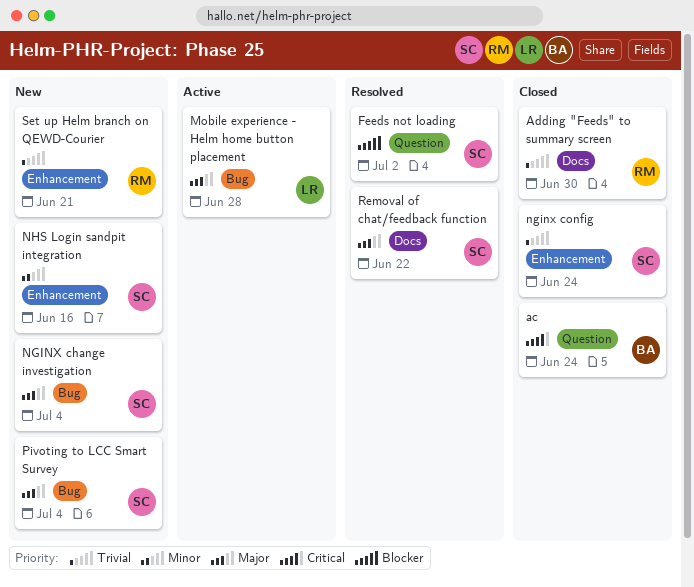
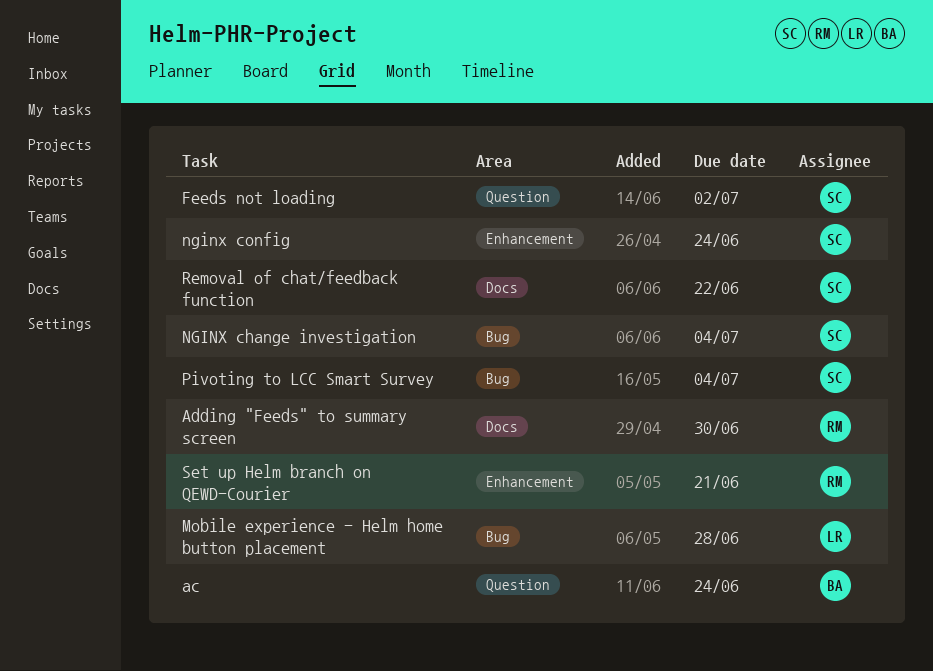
NHS Login sandpit integration: present -> none

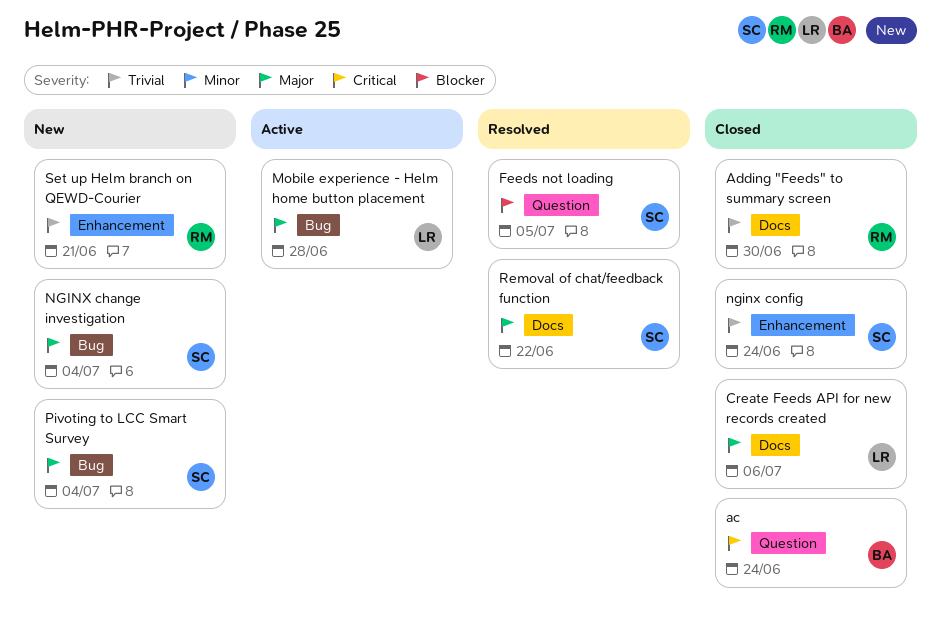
Create Feeds API for new records created: none -> present
Feeds not loading, due: Jul 2 -> Jul 5

